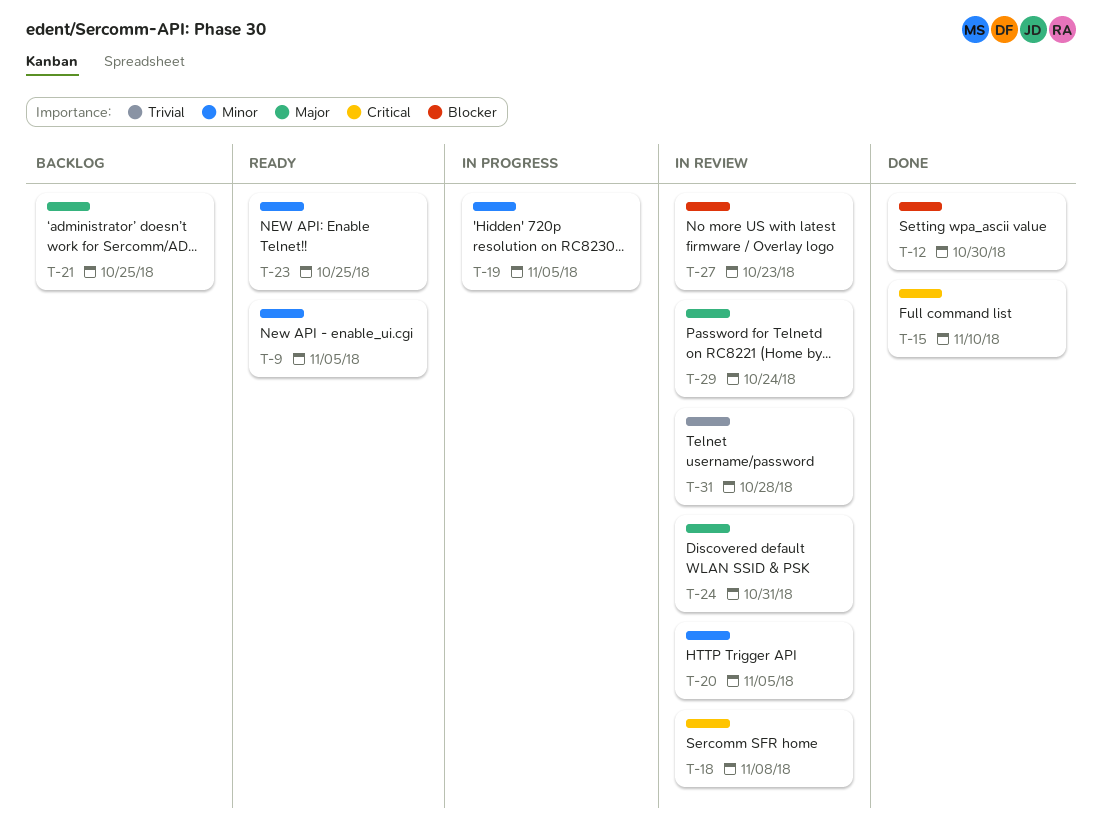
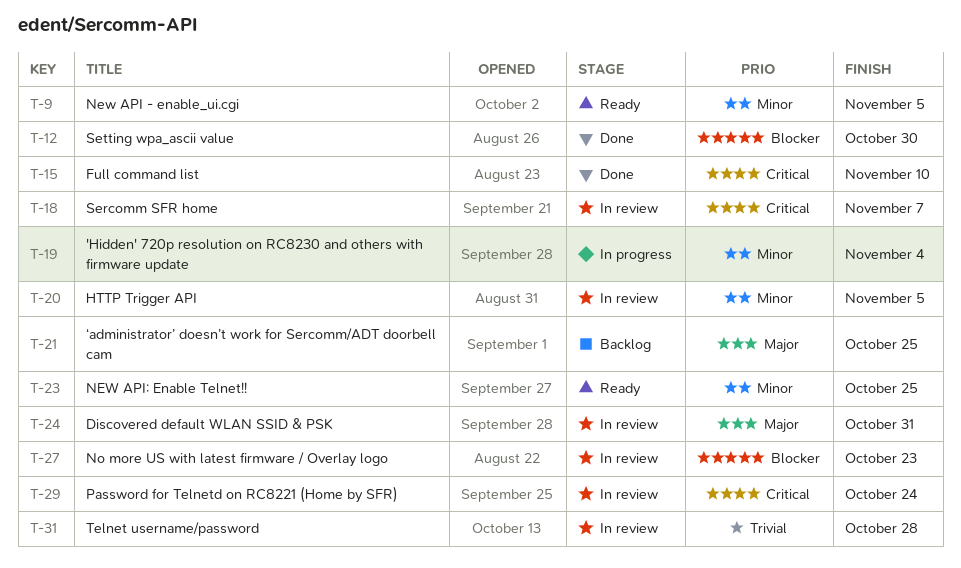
T-18, due: Nov 8 -> Nov 7
T-19, due: Nov 5 -> Nov 4
T-29, priority: Major -> Critical

